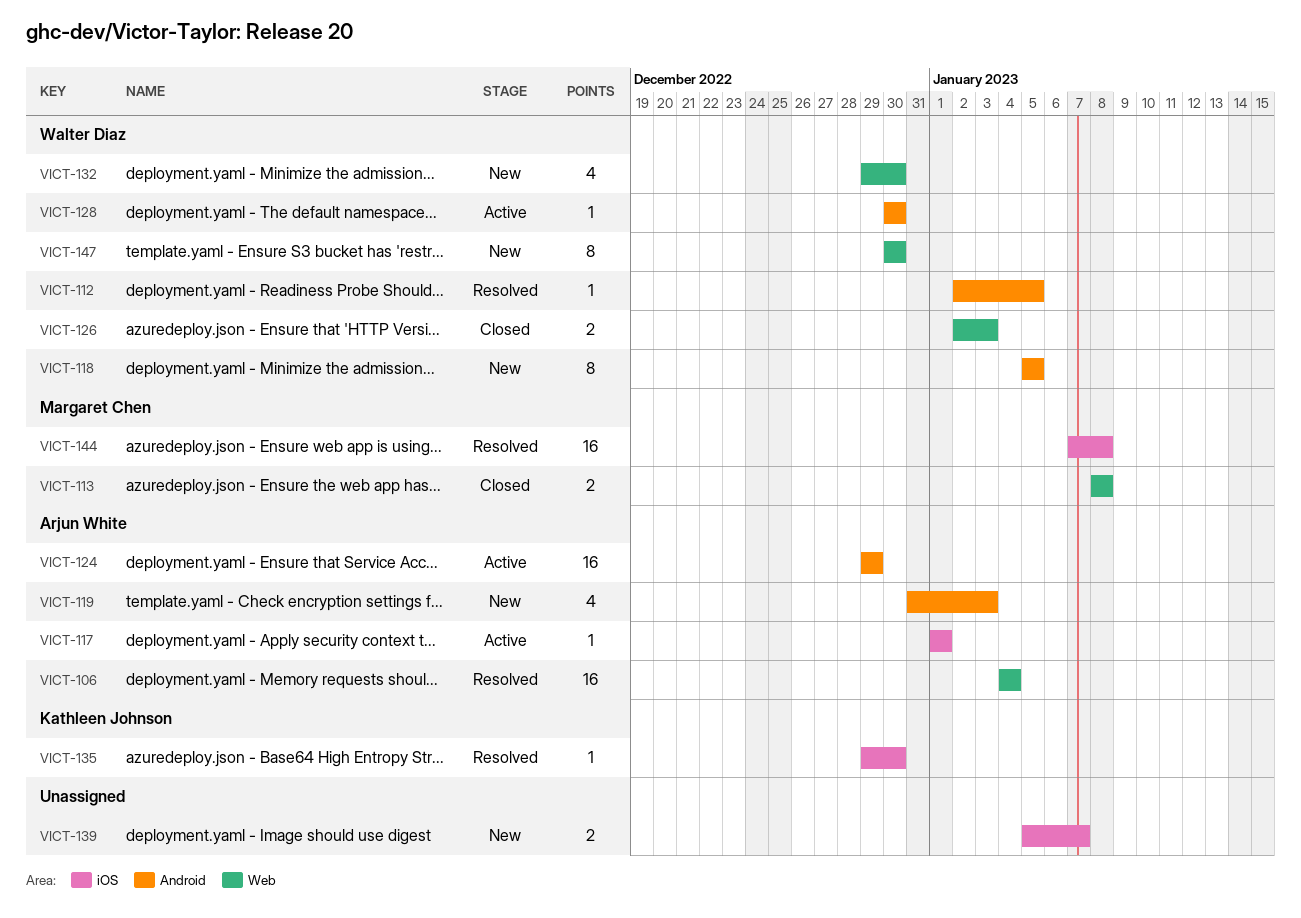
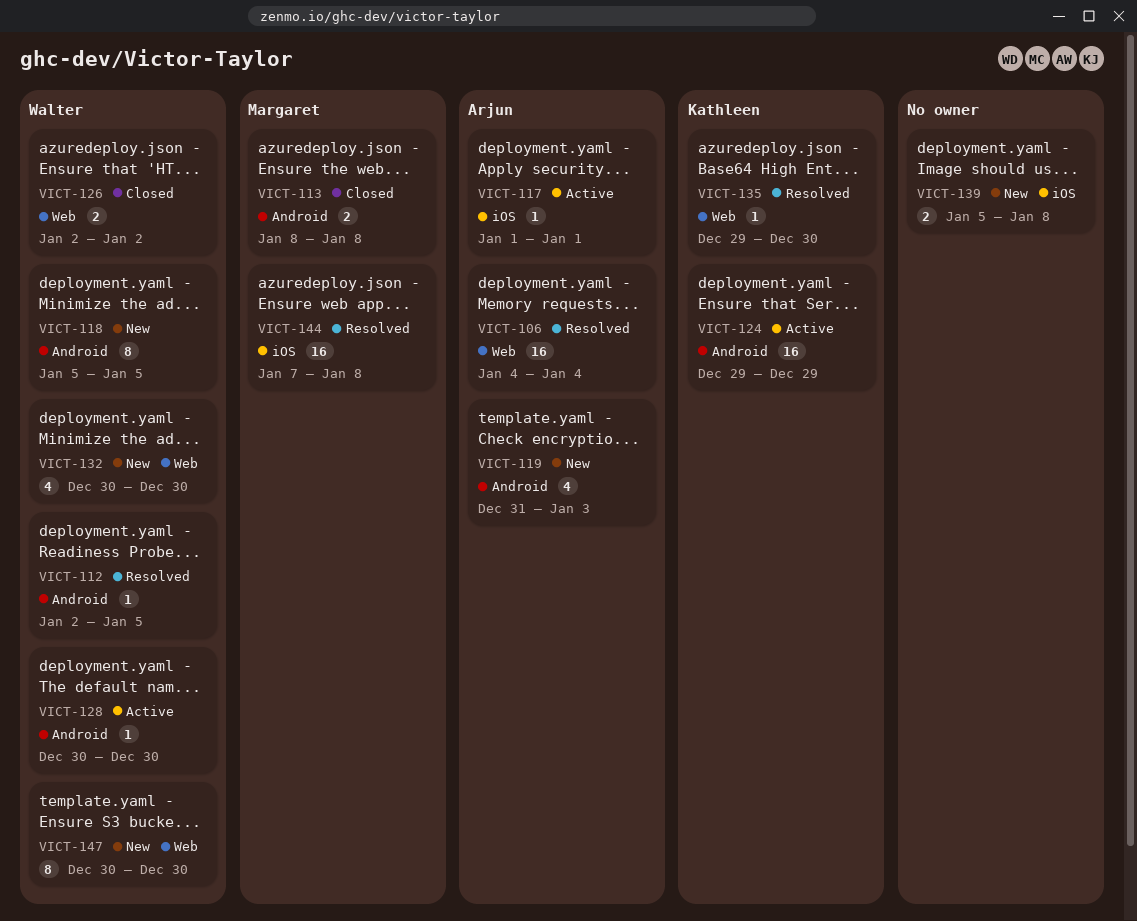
VICT-113, label: Web -> Android
VICT-124, owner: Arjun White -> Kathleen Johnson
VICT-126, due: Jan 3 -> Jan 2
VICT-132, start: Dec 29 -> Dec 30
VICT-135, label: iOS -> Web
VICT-139, due: Jan 7 -> Jan 8

